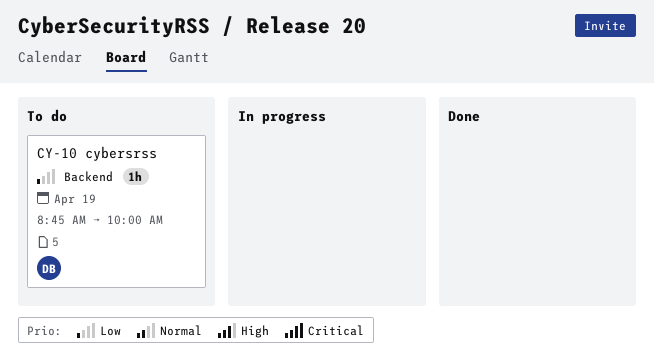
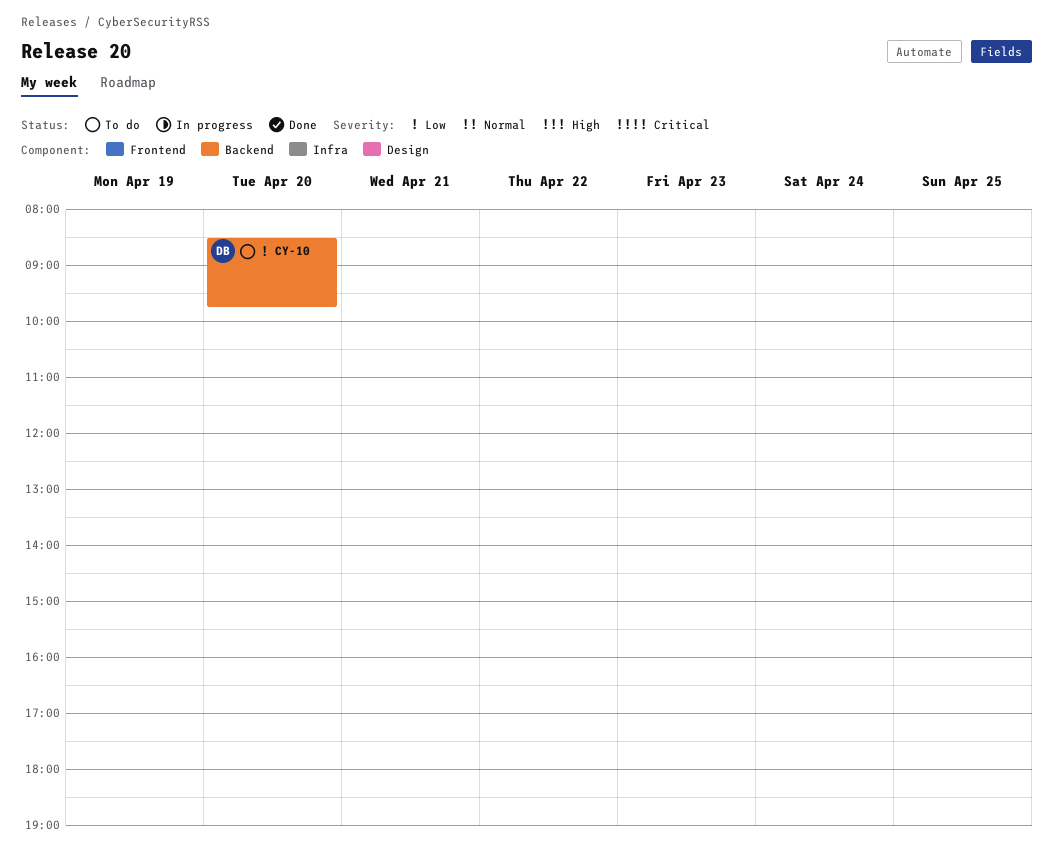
CY-10, day: Apr 19 -> Apr 20
CY-10, begins: 08:45 -> 08:30
CY-10, ends: 10:00 -> 09:45

